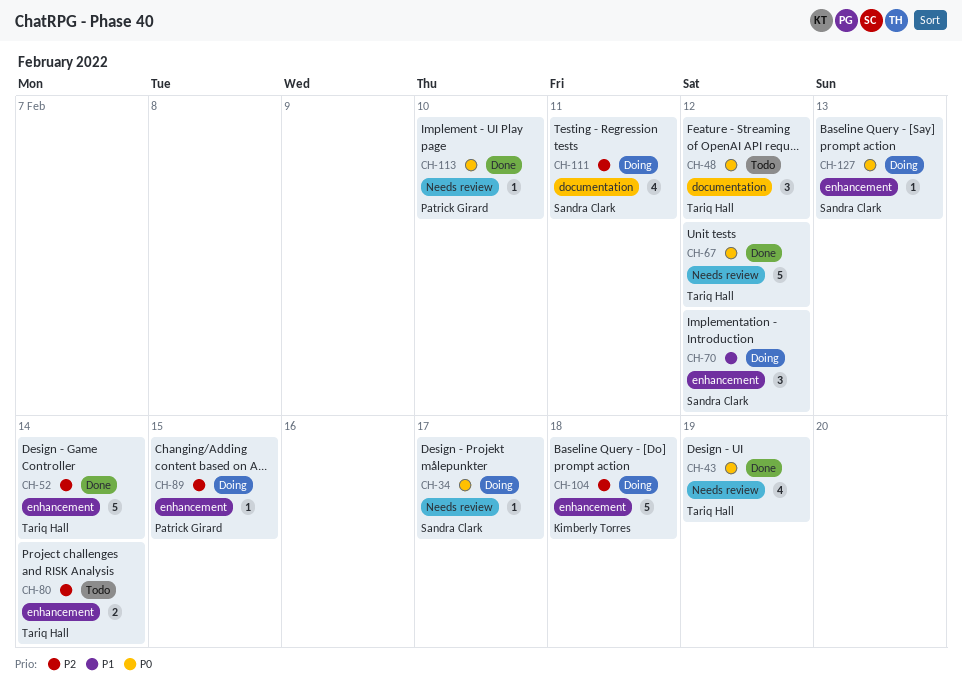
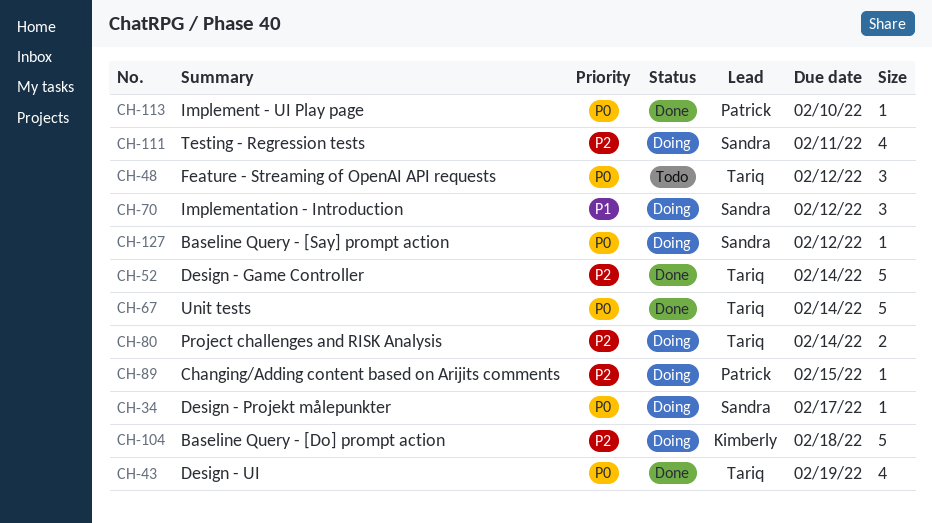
CH-67, due: Feb 12 -> Feb 14
CH-80, status: Todo -> Doing
CH-127, due: Feb 13 -> Feb 12

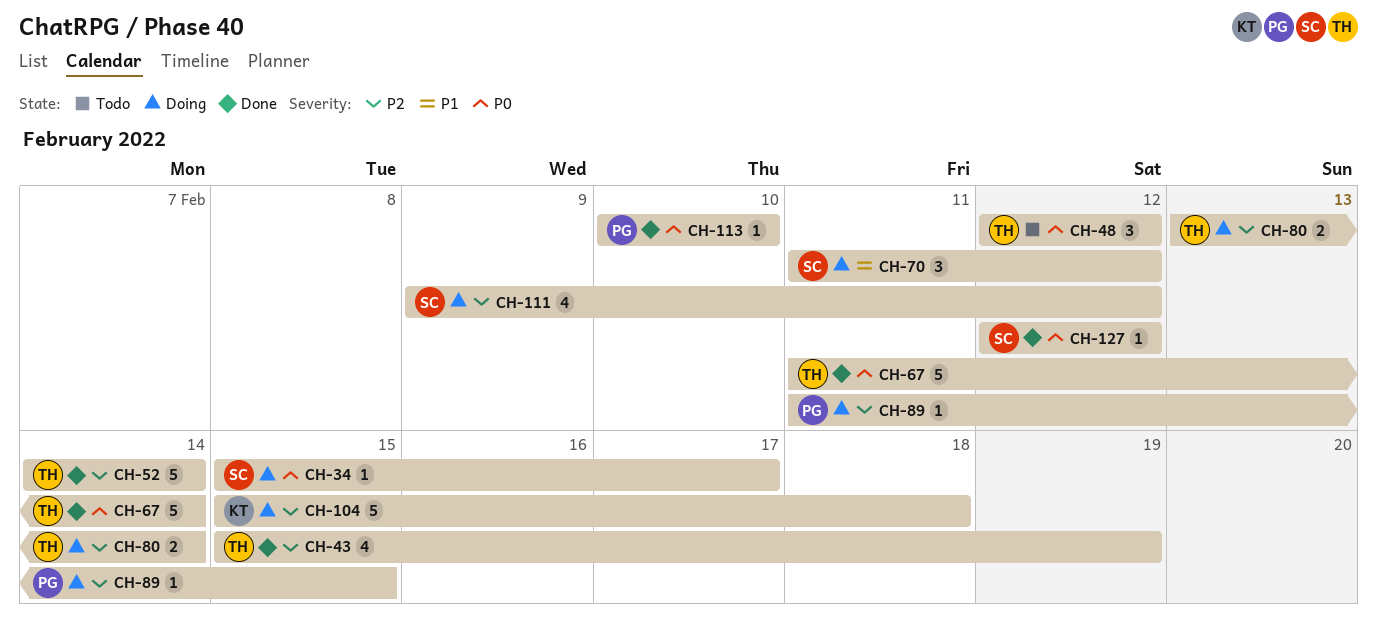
CH-43, priority: P0 -> P2
CH-111, due: Feb 11 -> Feb 12
CH-127, status: Doing -> Done

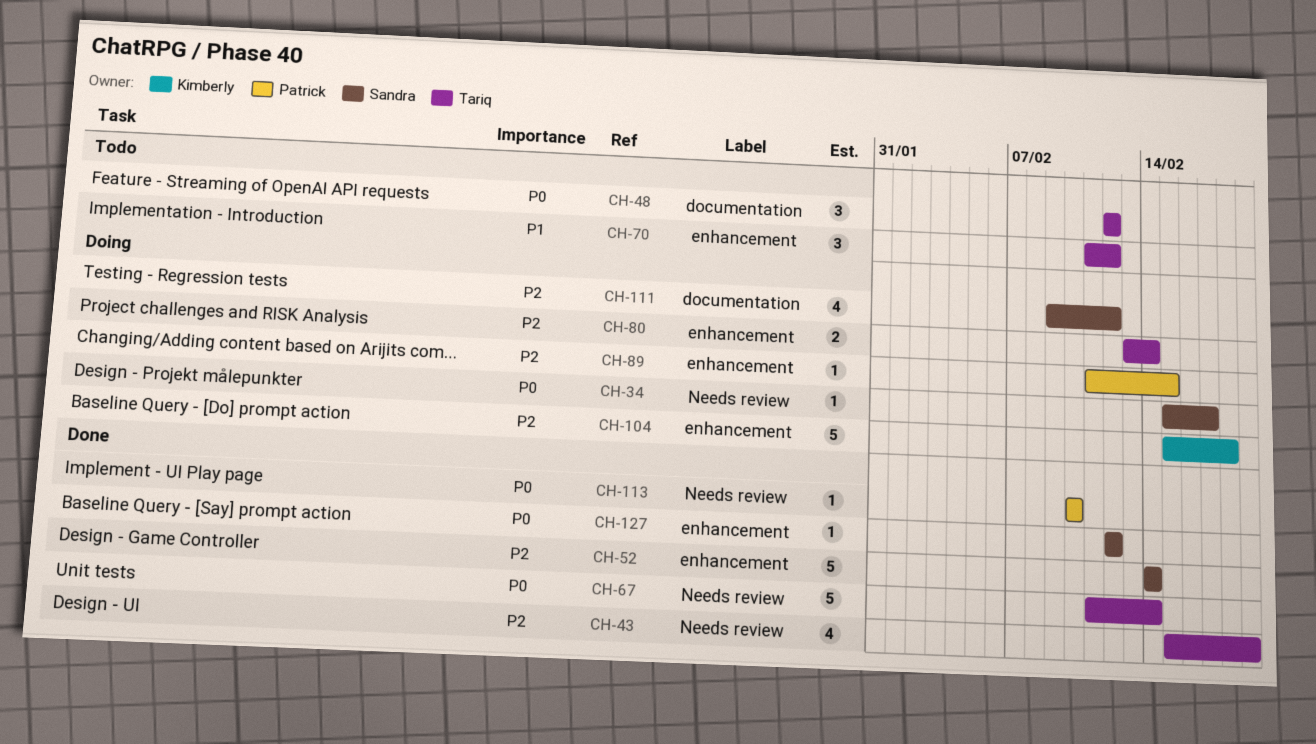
CH-52, owner: Tariq -> Sandra
CH-70, status: Doing -> Todo
CH-70, owner: Sandra -> Tariq

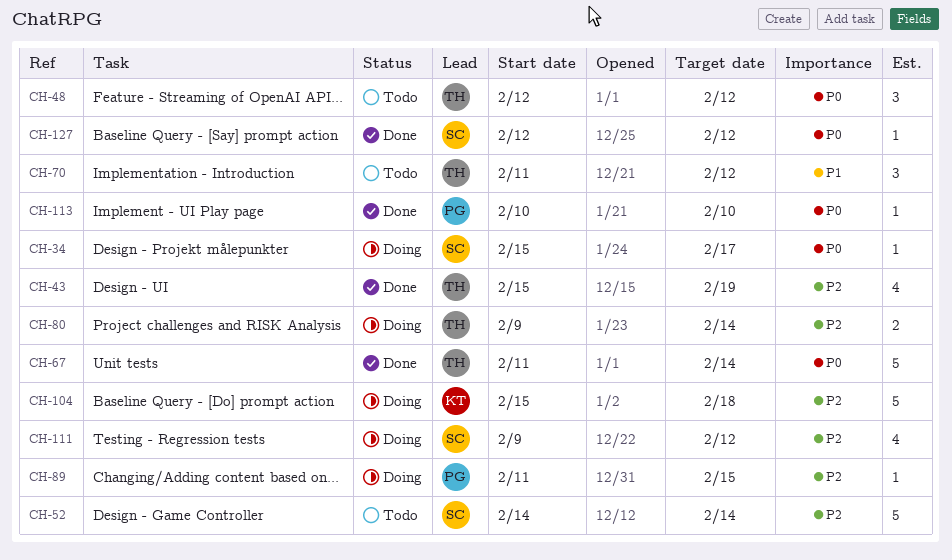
CH-52, status: Done -> Todo
CH-80, start: Feb 13 -> Feb 9

